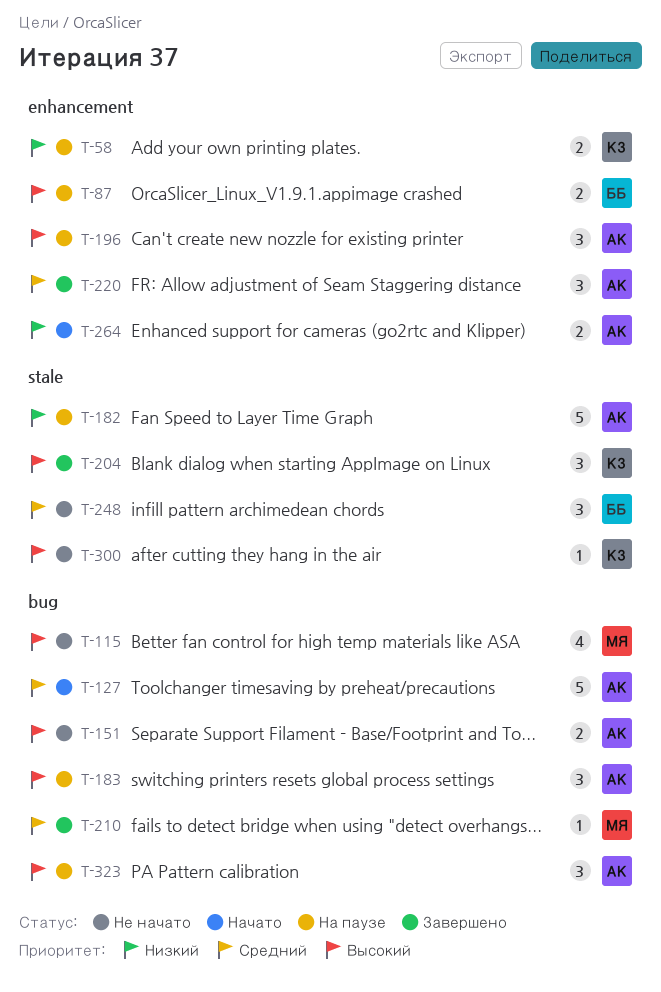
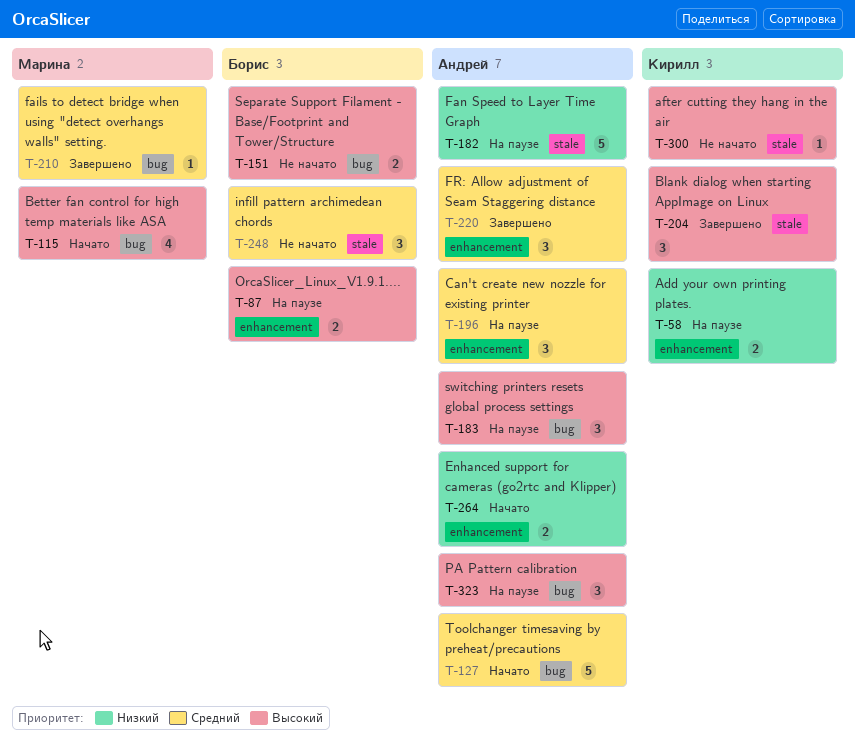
T-115, status: Не начато -> Начато
T-151, owner: Андрей -> Борис
T-196, priority: Высокий -> Средний

